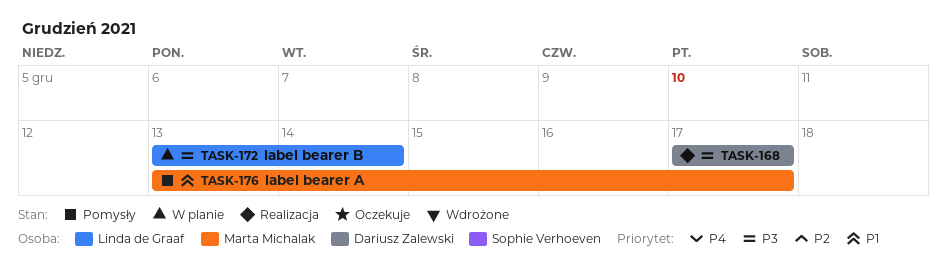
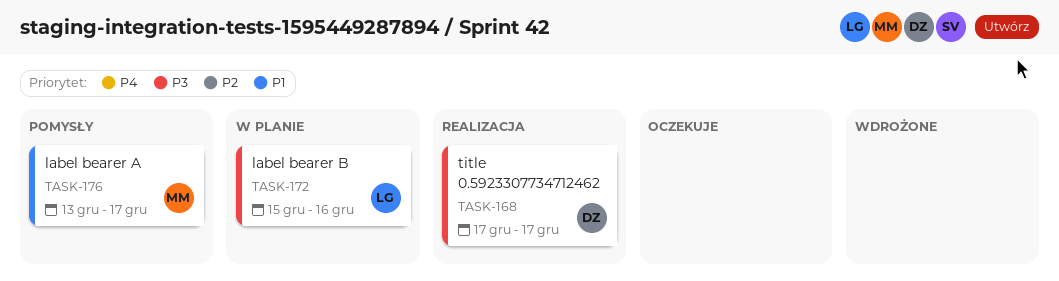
TASK-172, start: Dec 13 -> Dec 15
TASK-172, due: Dec 14 -> Dec 16

